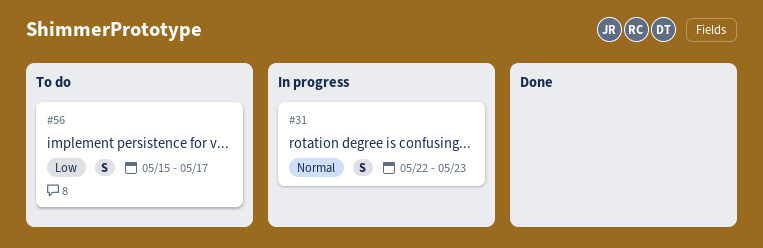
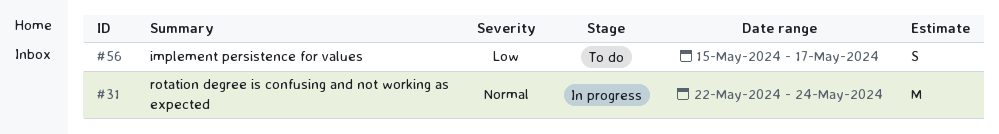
#31, estimate: S -> M
#31, due: May 23 -> May 24

